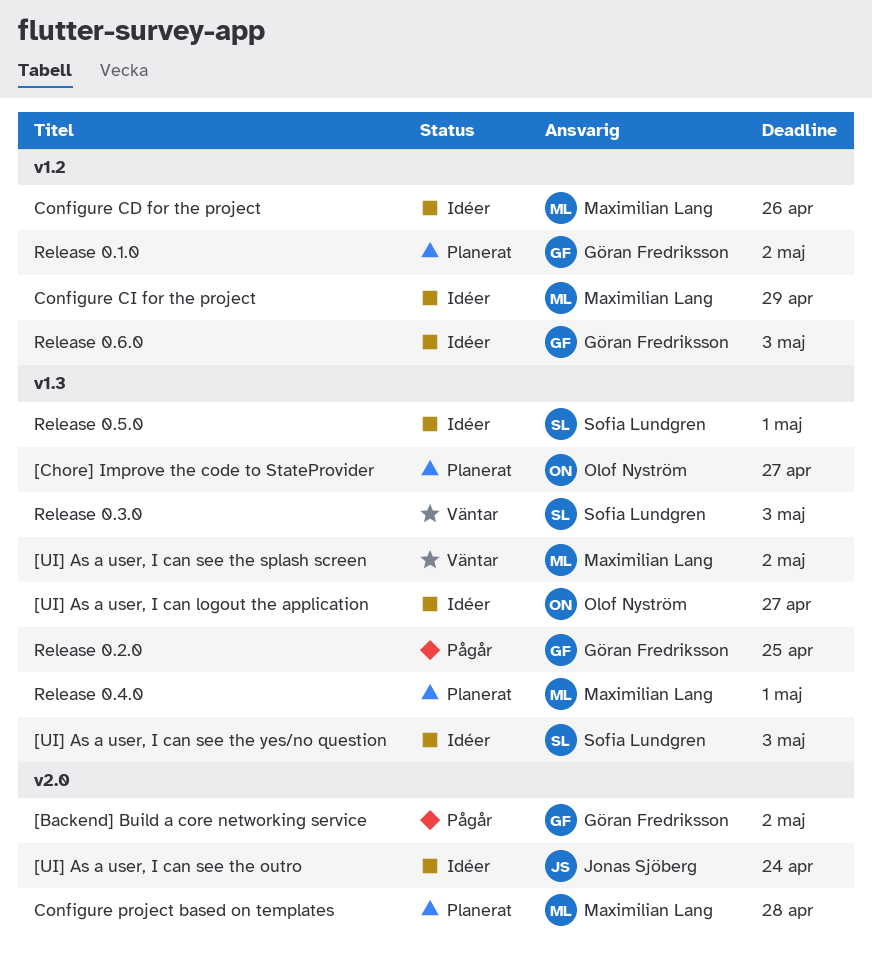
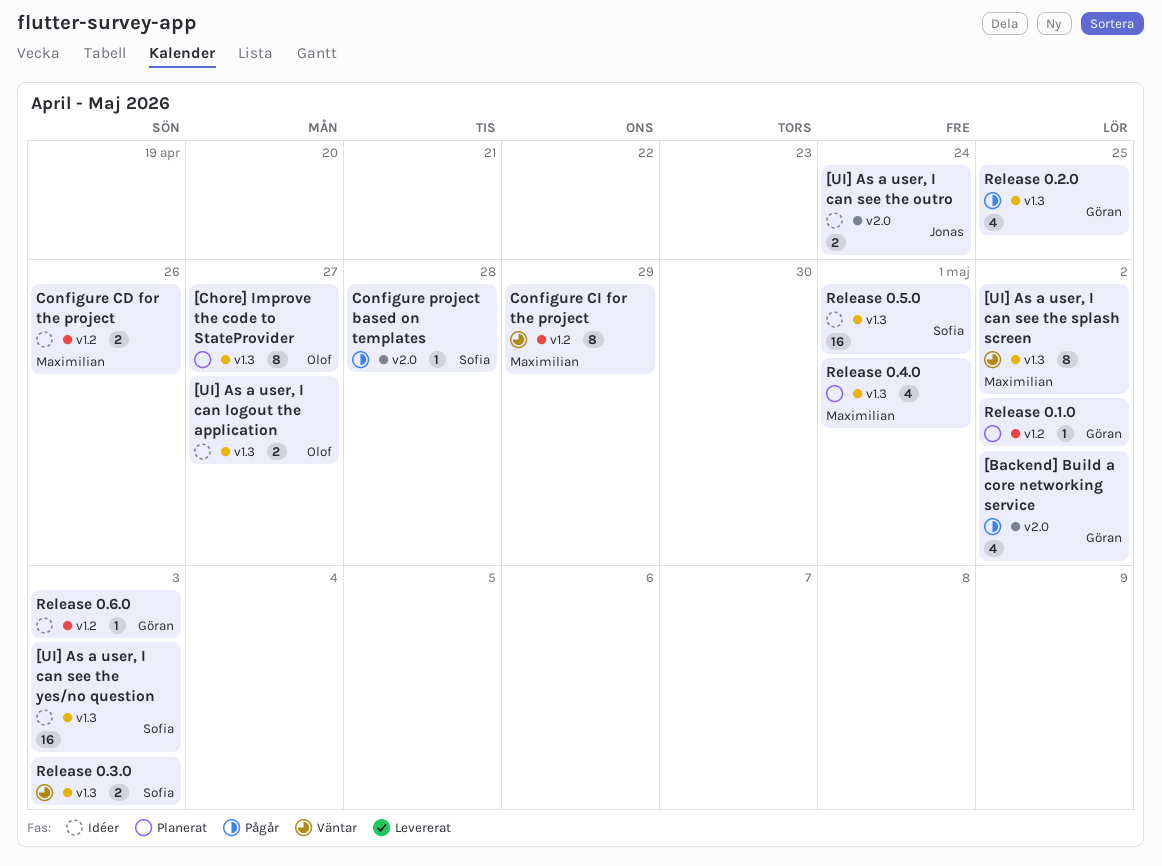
Configure CI for the project, status: Idéer -> Väntar
Configure project based on templates, status: Planerat -> Pågår
Configure project based on templates, owner: Maximilian Lang -> Sofia Lundgren

